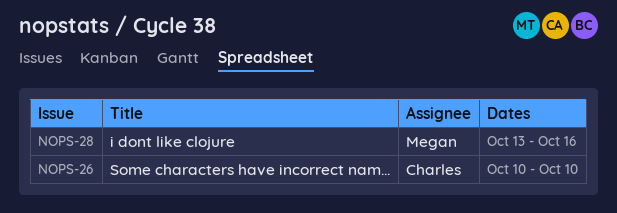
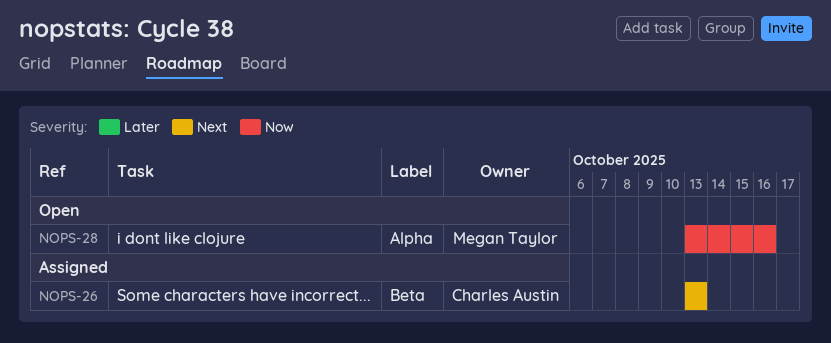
NOPS-26, start: Oct 10 -> Oct 13
NOPS-26, due: Oct 10 -> Oct 13

